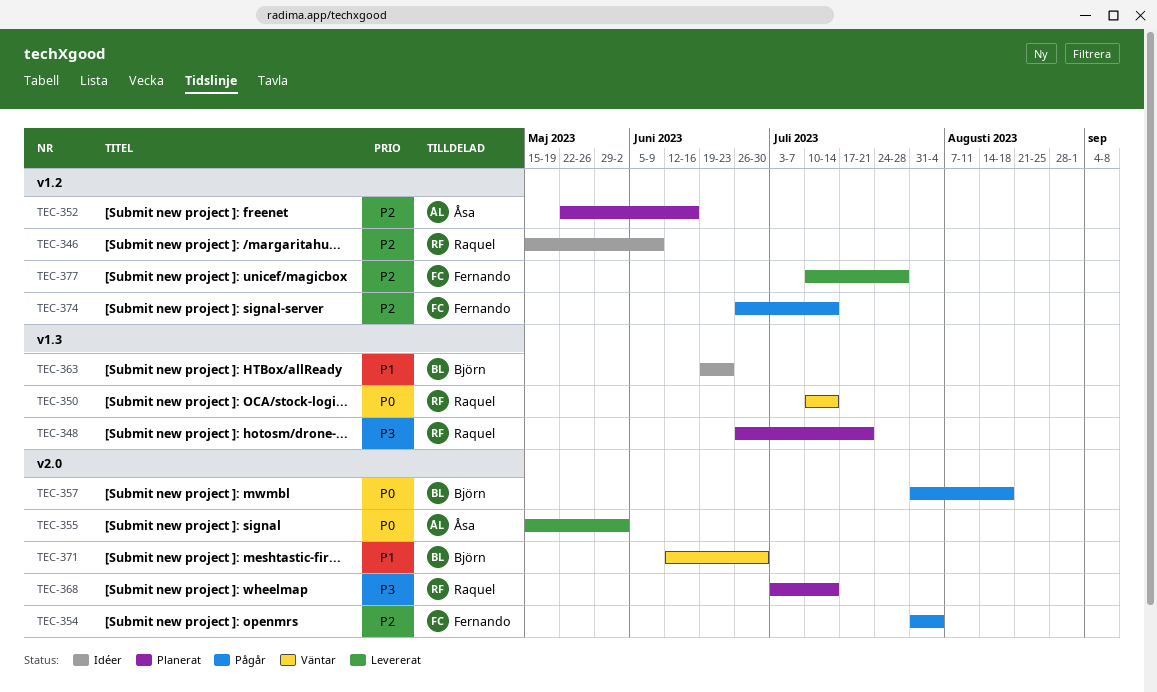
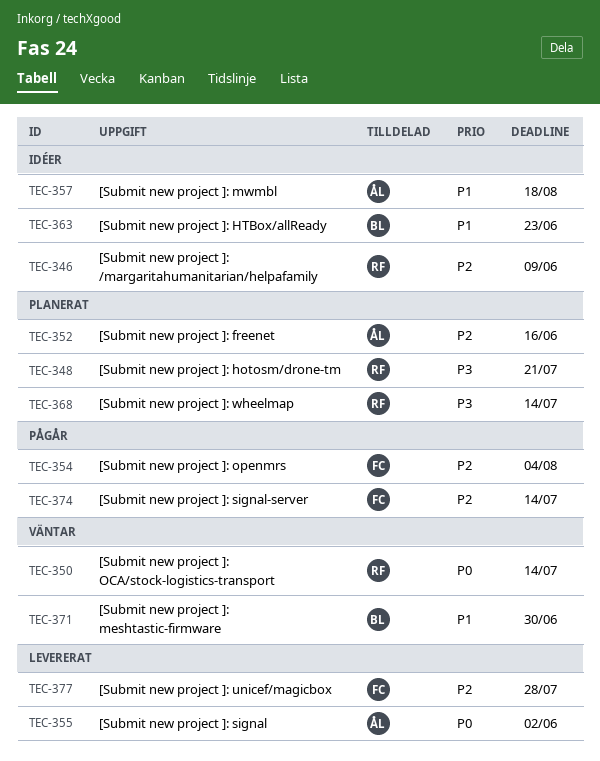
TEC-357, status: Pågår -> Idéer
TEC-357, owner: Björn -> Åsa
TEC-357, priority: P0 -> P1

